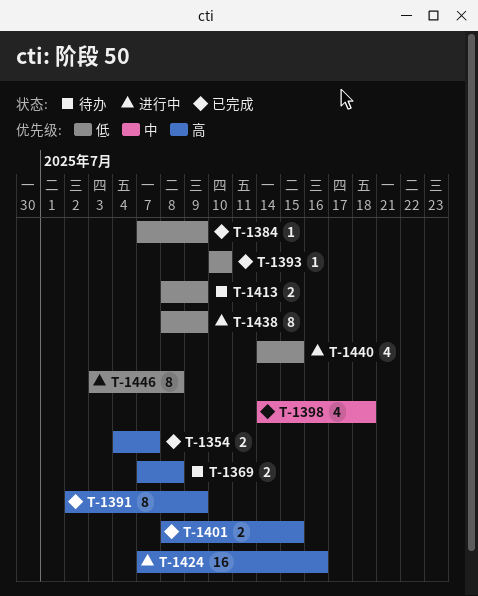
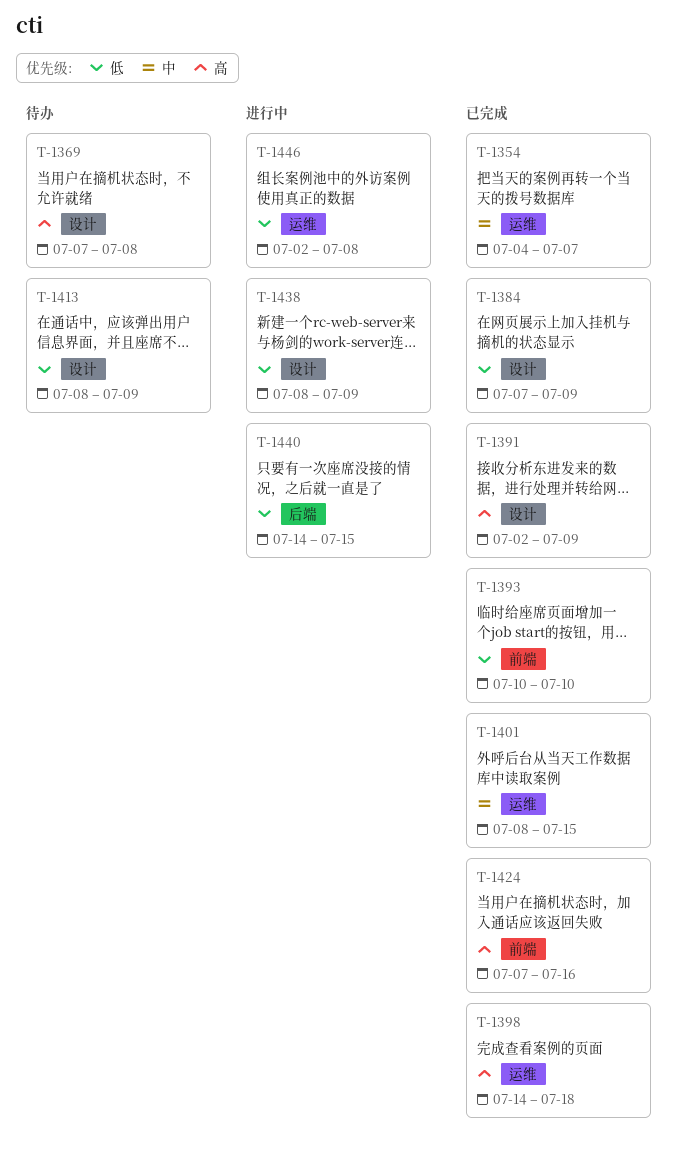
T-1354, priority: 高 -> 中
T-1398, priority: 中 -> 高
T-1401, priority: 高 -> 中
T-1424, status: 进行中 -> 已完成
T-1446, start: Jul 3 -> Jul 2

